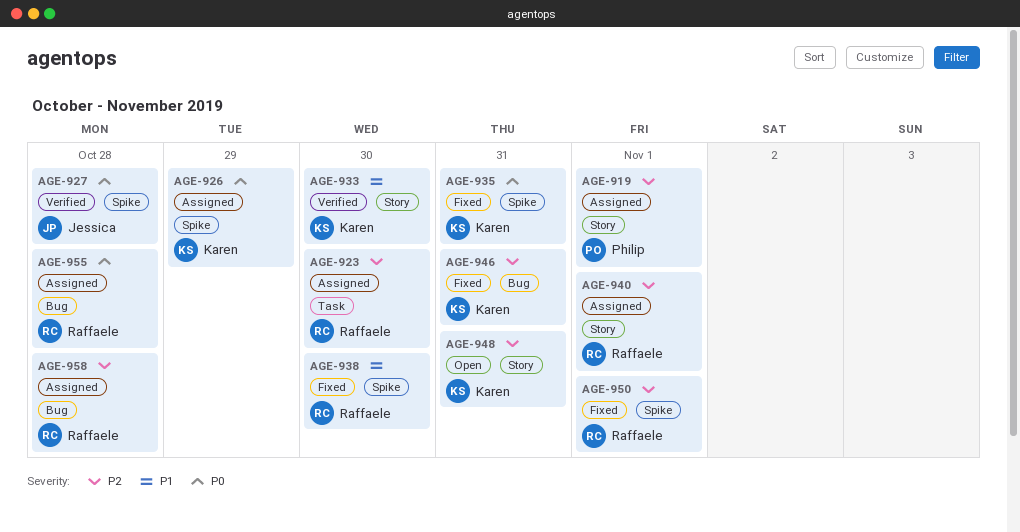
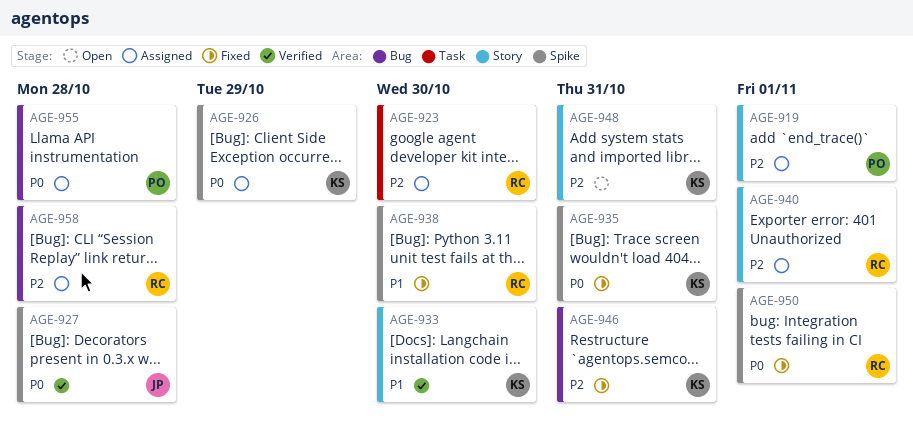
AGE-950, priority: P2 -> P0
AGE-955, owner: Raffaele -> Philip

